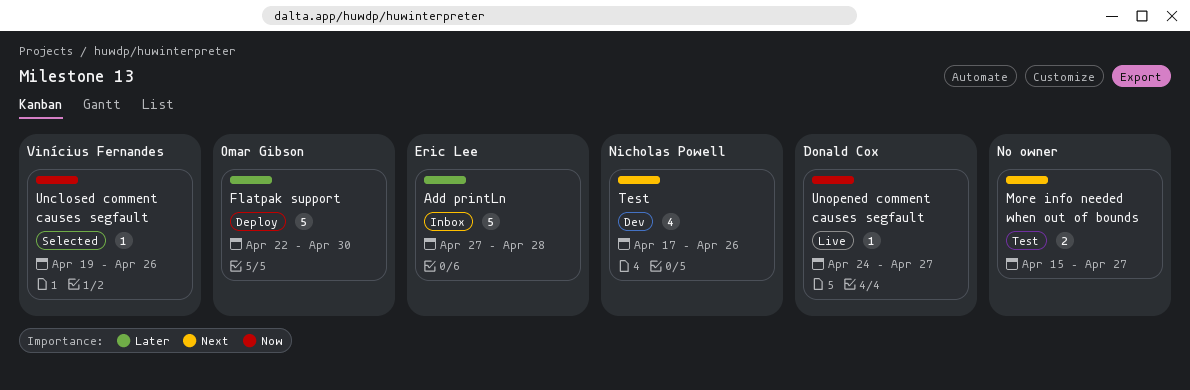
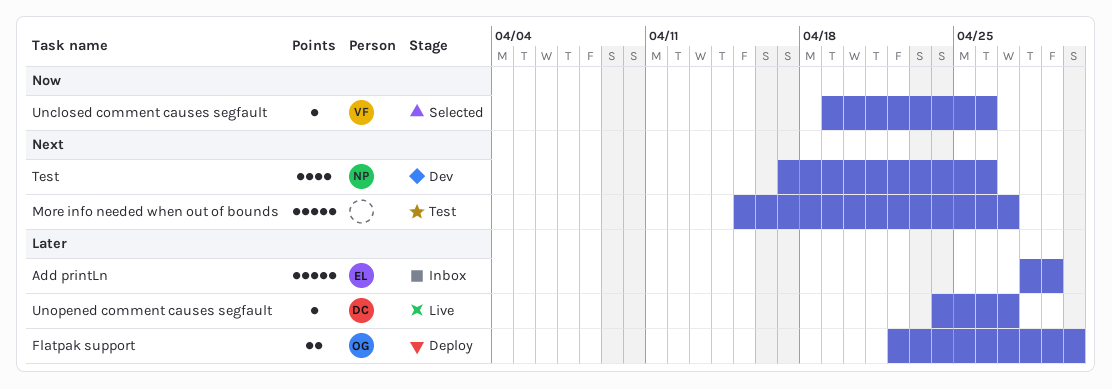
Add printLn, start: Apr 27 -> Apr 28
Add printLn, due: Apr 28 -> Apr 29
Flatpak support, estimate: 5 -> 2
More info needed when out of bounds, estimate: 2 -> 5
Unopened comment causes segfault, priority: Now -> Later

